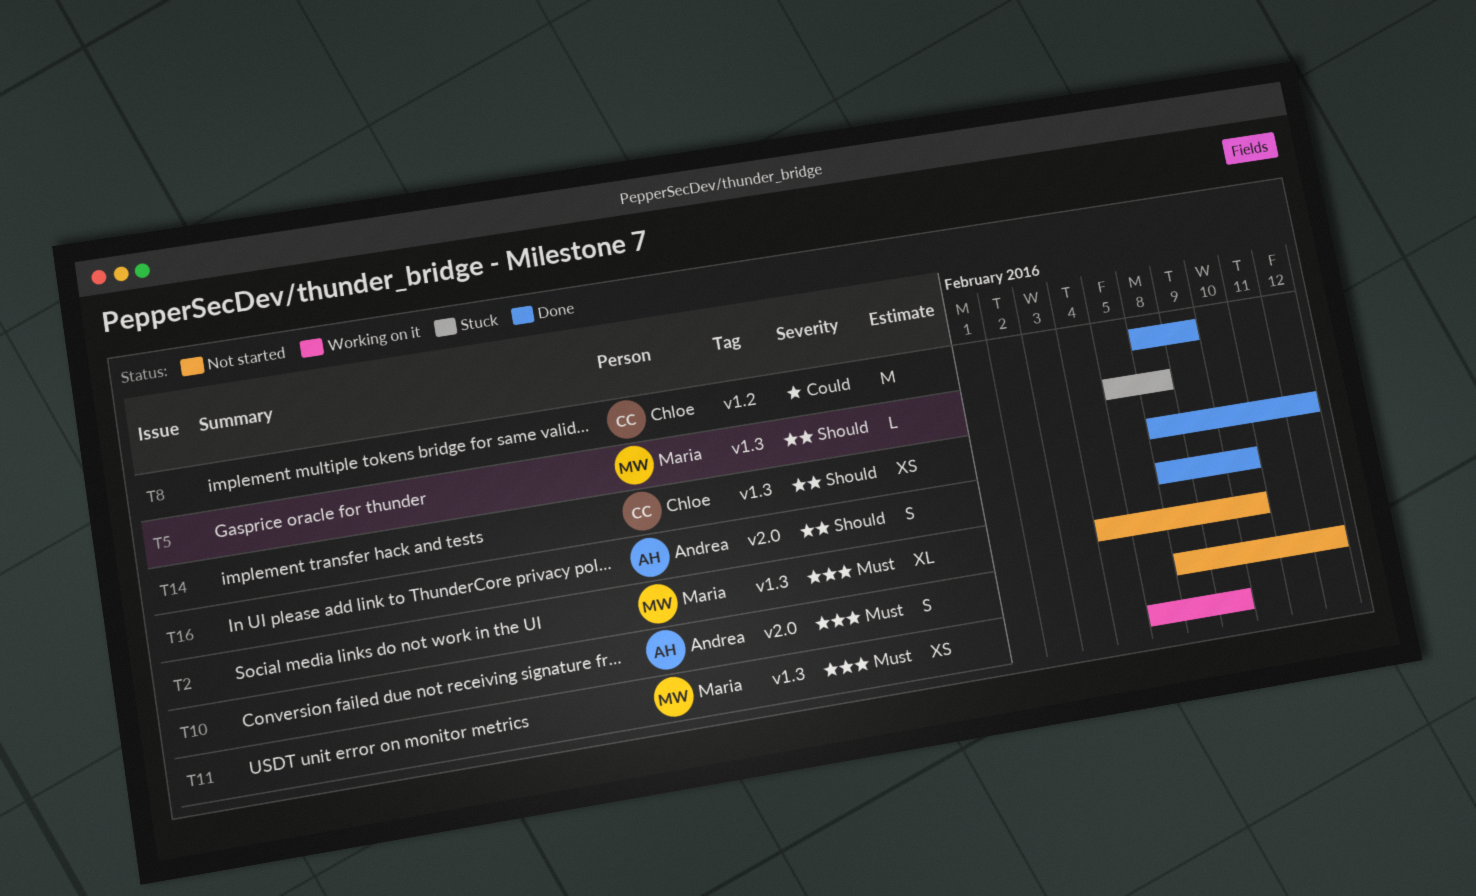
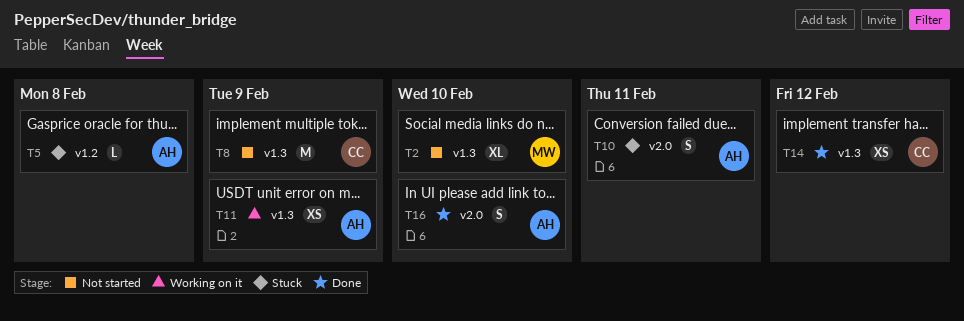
T5, owner: Maria -> Andrea
T5, label: v1.3 -> v1.2
T8, status: Done -> Not started
T8, label: v1.2 -> v1.3
T10, status: Not started -> Stuck
T10, due: Feb 12 -> Feb 11
T11, owner: Maria -> Andrea

